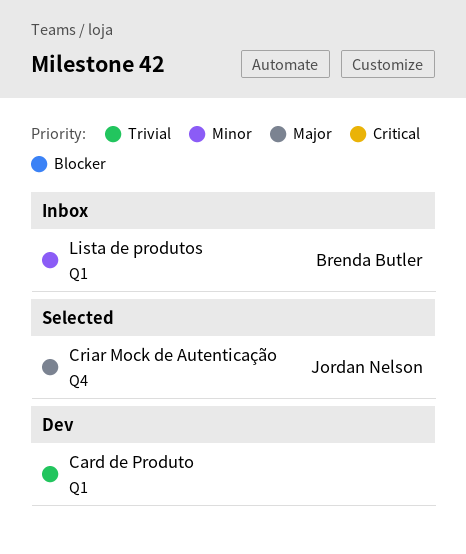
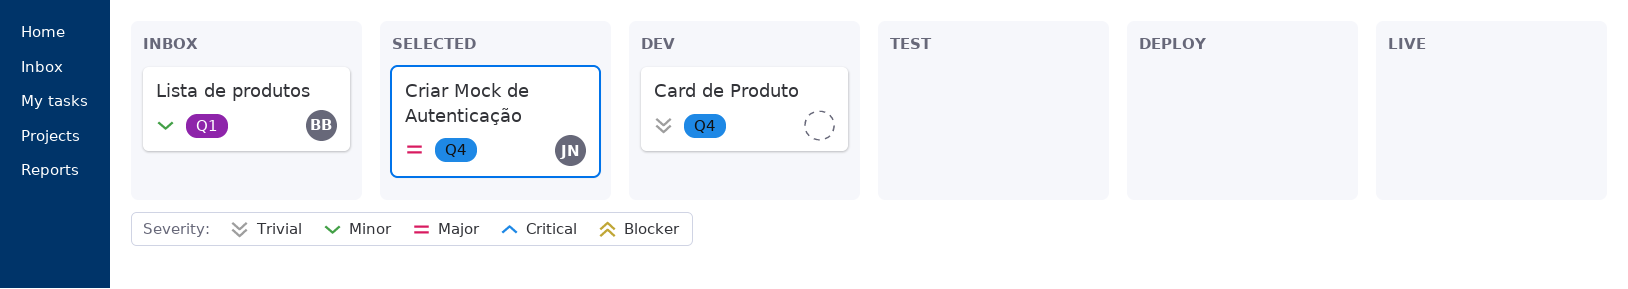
Card de Produto, label: Q1 -> Q4

